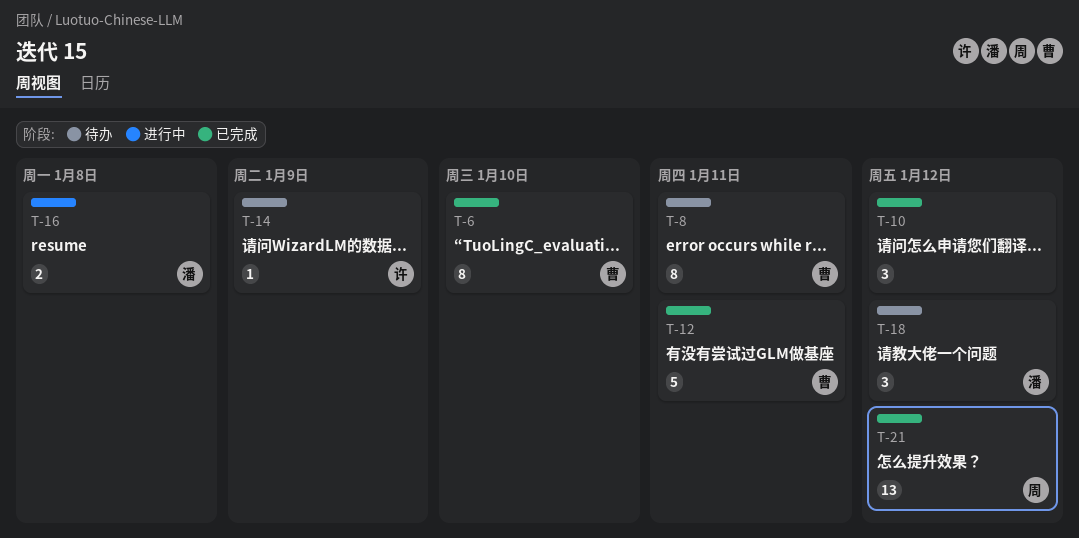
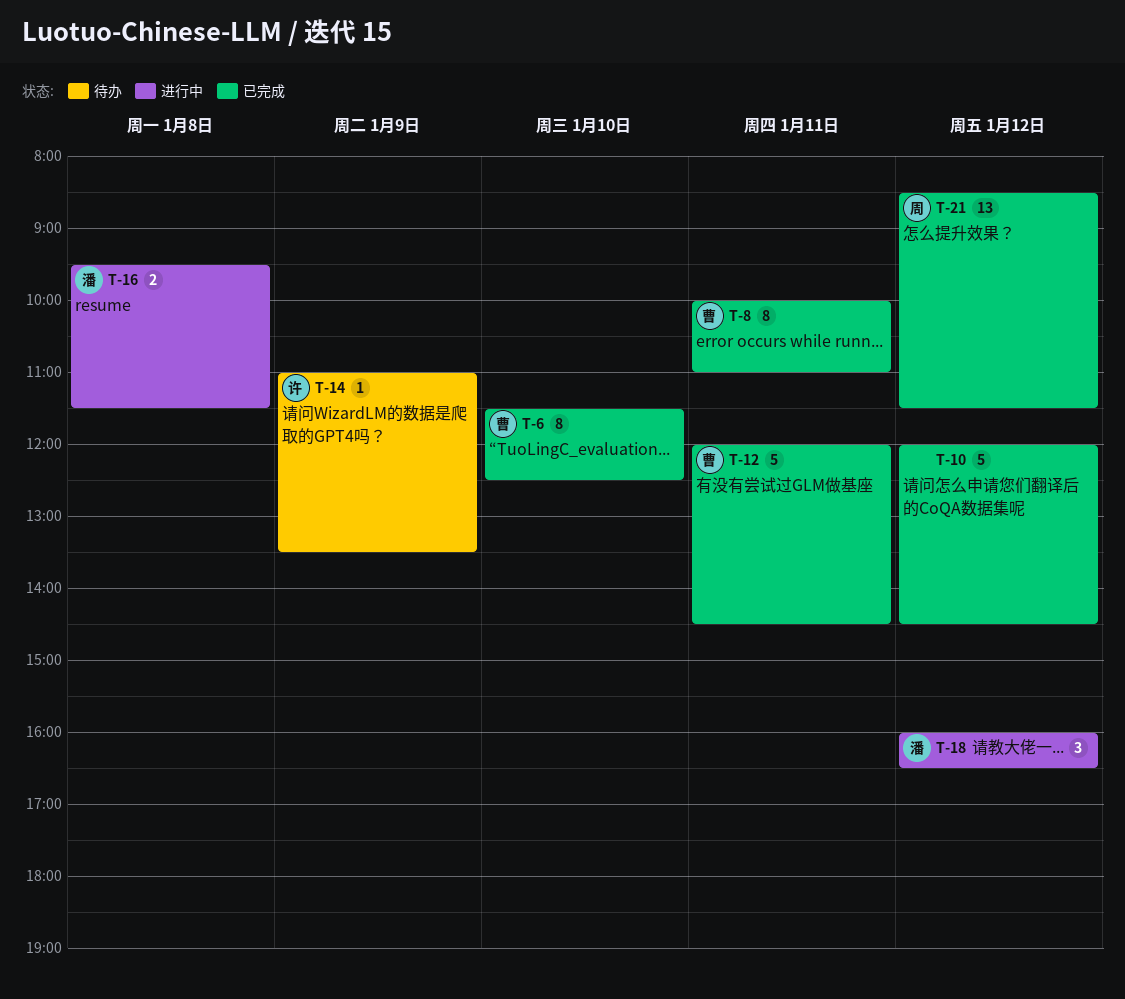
T-8, status: 待办 -> 已完成
T-10, estimate: 3 -> 5
T-18, status: 待办 -> 进行中

